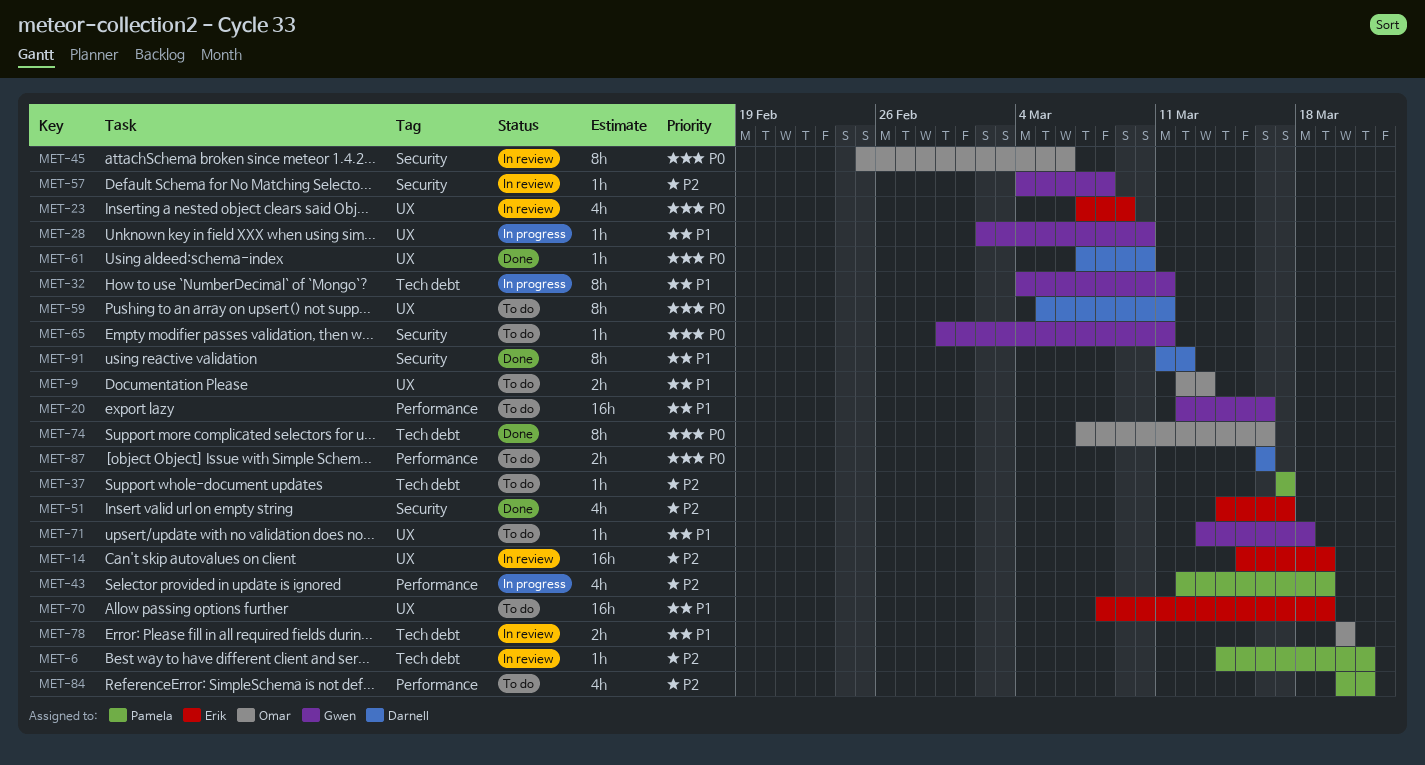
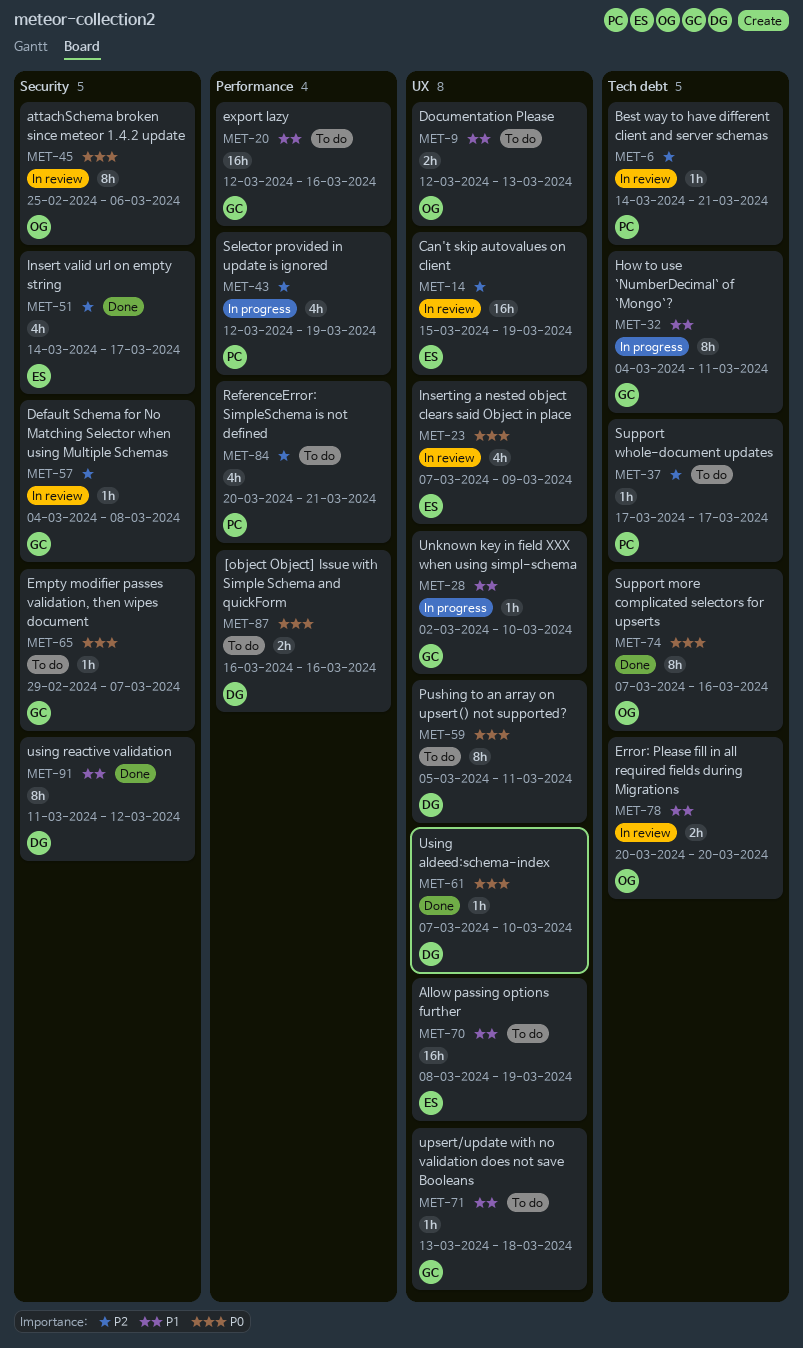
MET-65, due: Mar 11 -> Mar 7

